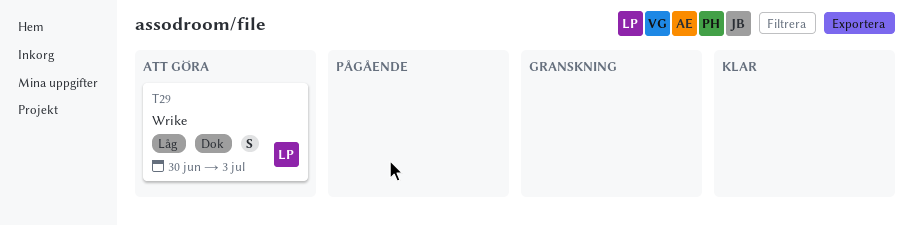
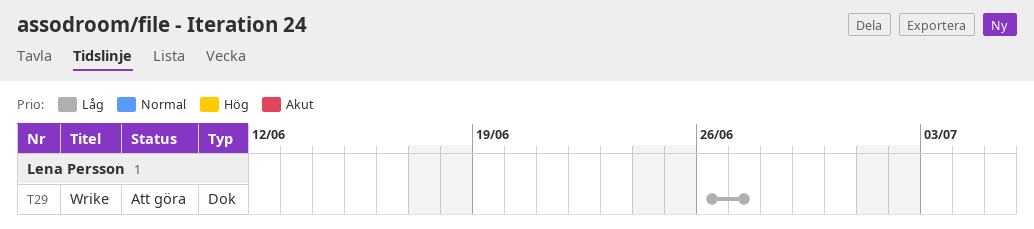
T29, start: Jun 30 -> Jun 26
T29, due: Jul 3 -> Jun 27

